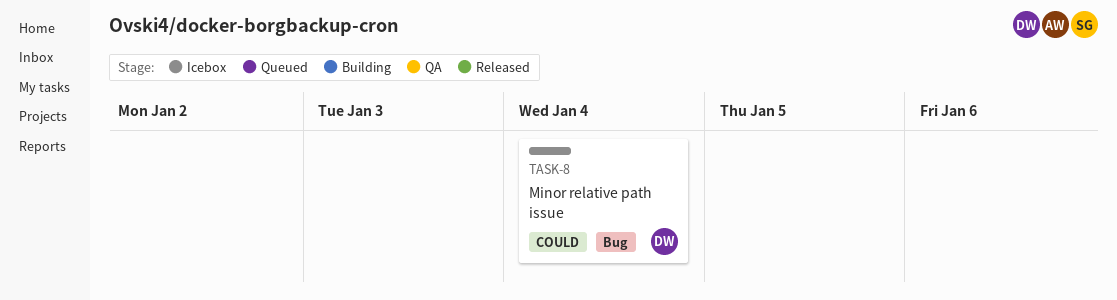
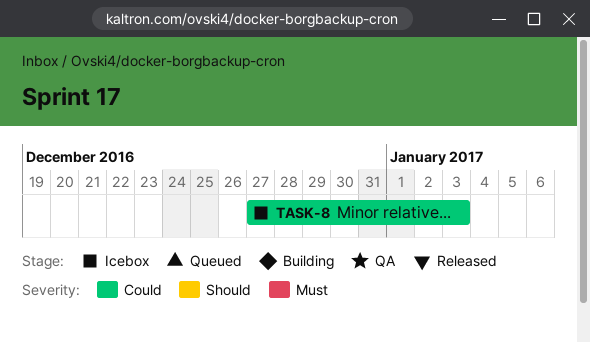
TASK-8, due: Jan 4 -> Jan 3

